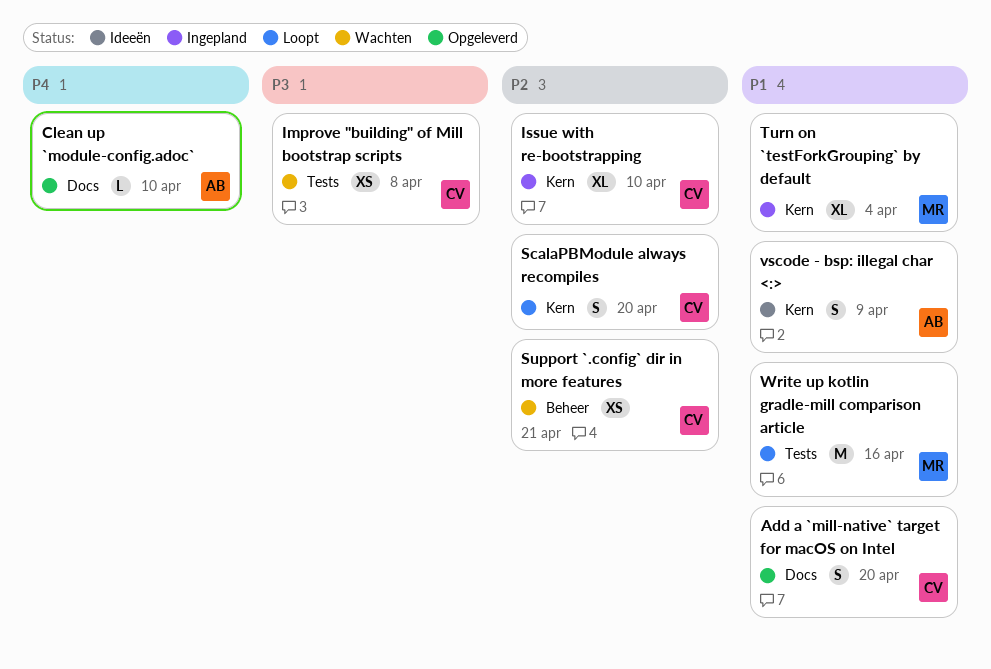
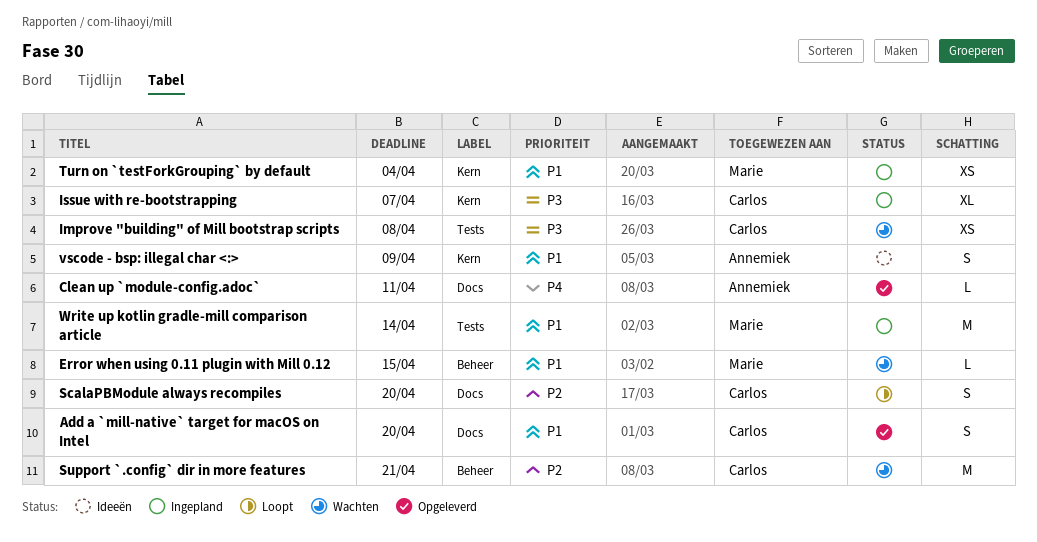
Clean up `module-config.adoc`, due: Apr 10 -> Apr 11
Error when using 0.11 plugin with Mill 0.12: none -> present
Issue with re-bootstrapping, priority: P2 -> P3
Issue with re-bootstrapping, due: Apr 10 -> Apr 7
ScalaPBModule always recompiles, label: Kern -> Docs
Support `.config` dir in more features, estimate: XS -> M
Turn on `testForkGrouping` by default, estimate: XL -> XS
Write up kotlin gradle-mill comparison article, status: Loopt -> Ingepland
Write up kotlin gradle-mill comparison article, due: Apr 16 -> Apr 14

